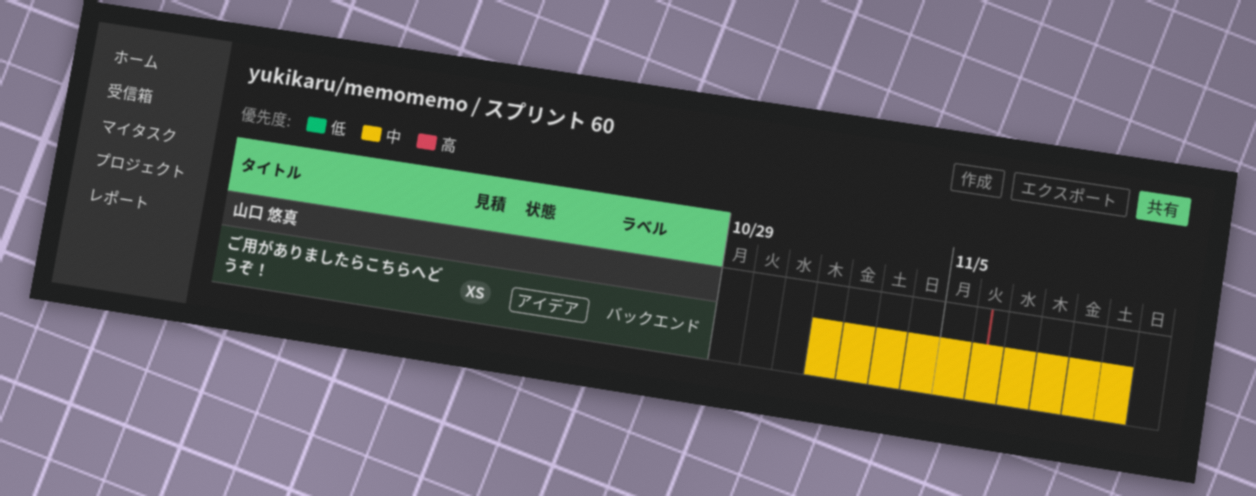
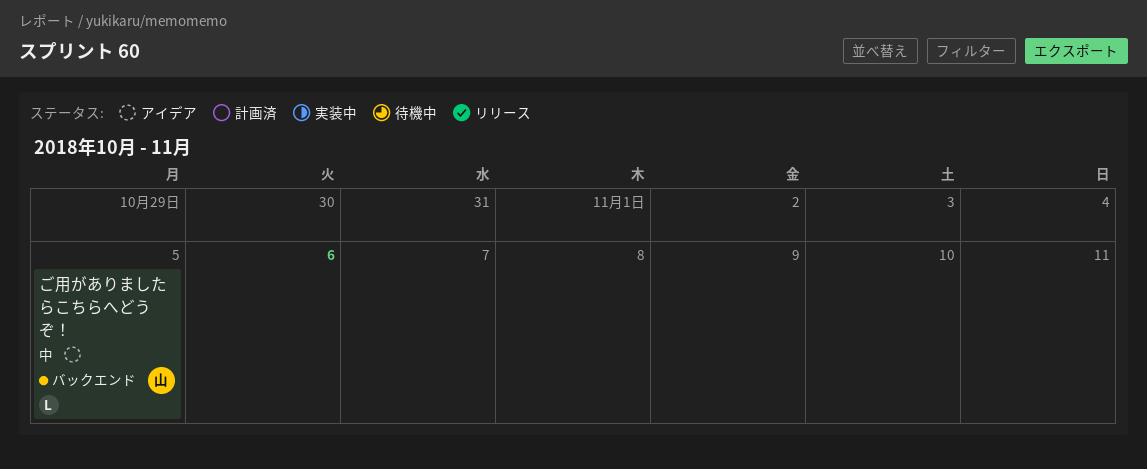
ご用がありましたらこちらへどうぞ！, estimate: XS -> L
ご用がありましたらこちらへどうぞ！, due: Nov 10 -> Nov 5

